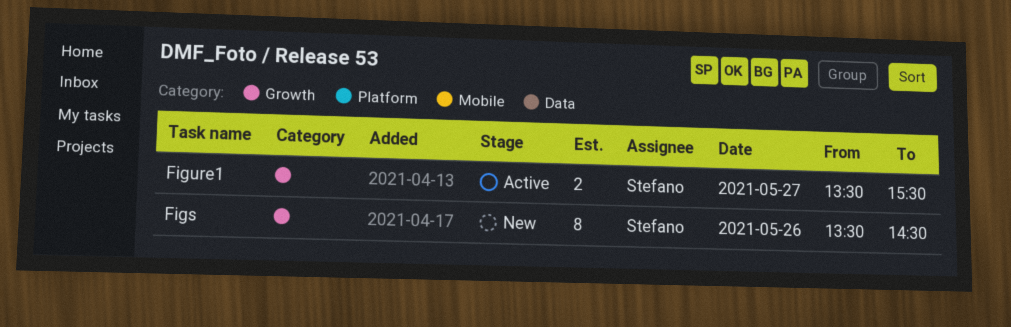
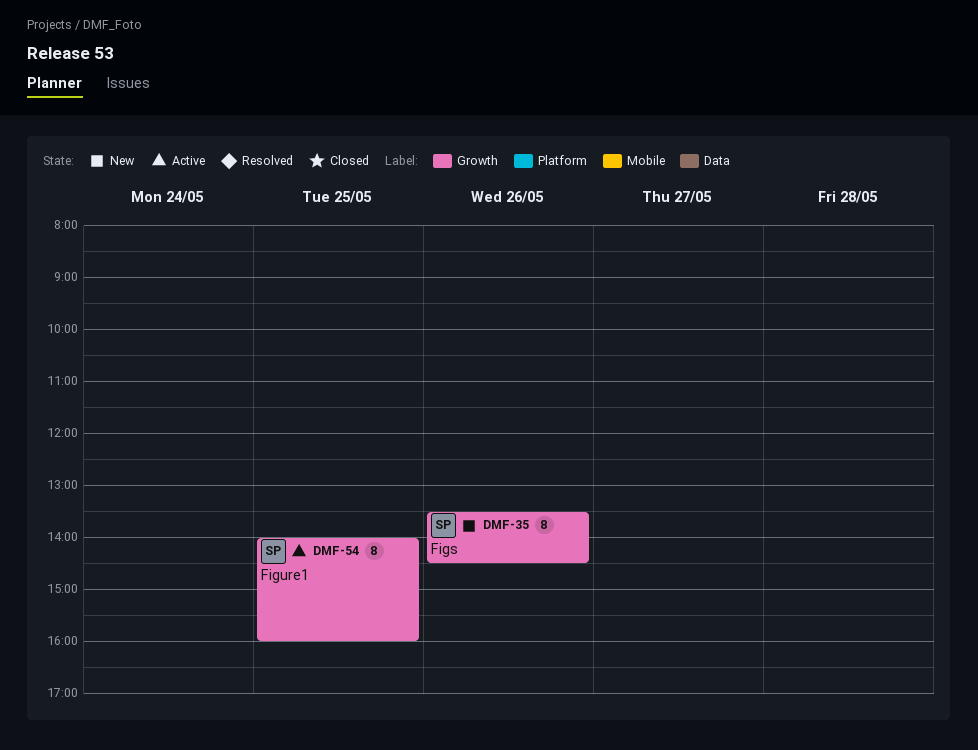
Figure1, estimate: 2 -> 8
Figure1, day: May 27 -> May 25
Figure1, begins: 13:30 -> 14:00
Figure1, ends: 15:30 -> 16:00

